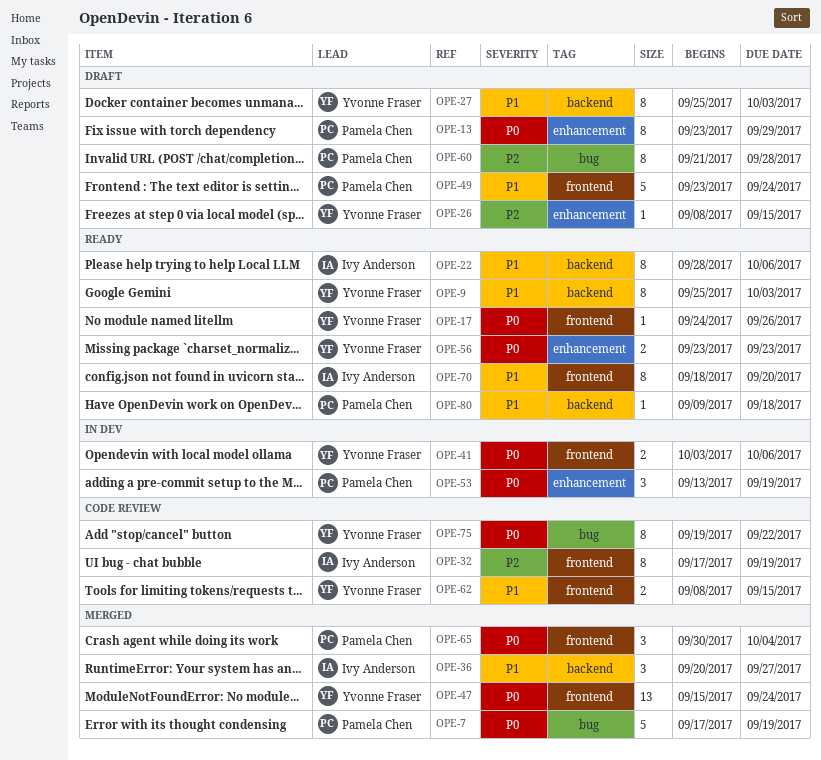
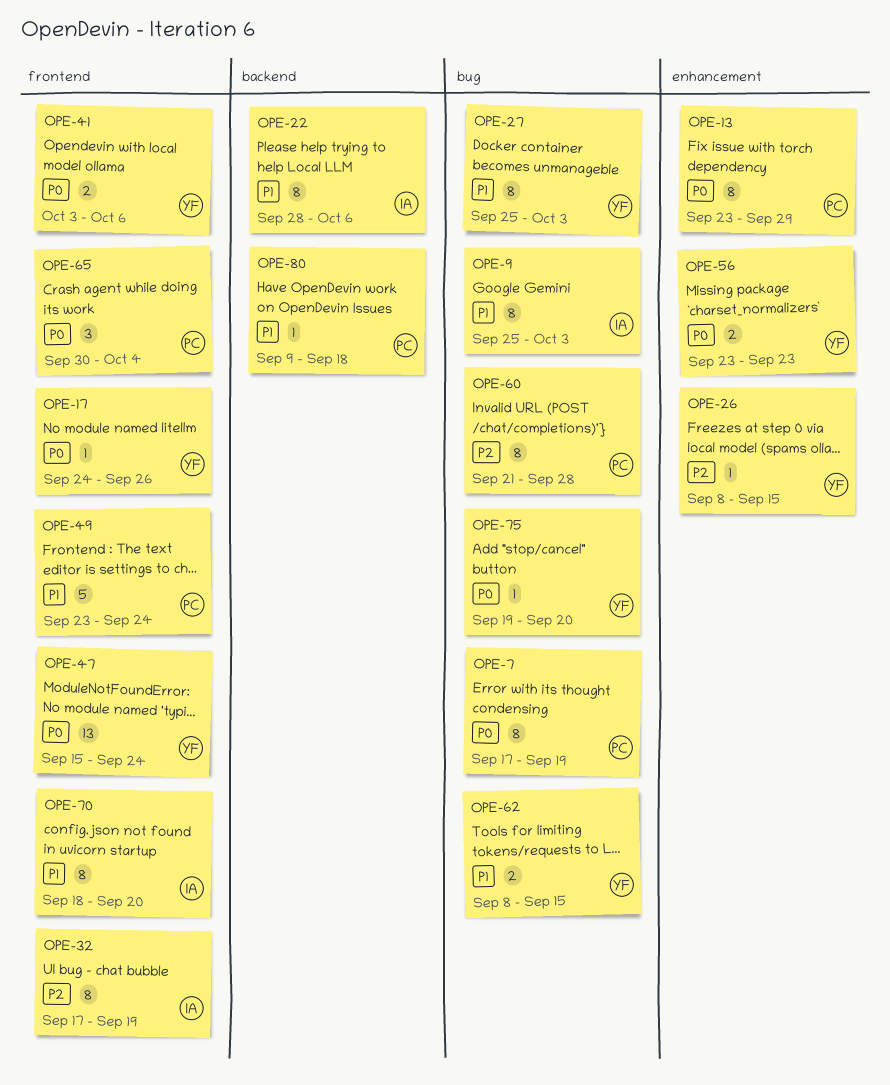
OPE-7, estimate: 5 -> 8
OPE-9, owner: Yvonne Fraser -> Ivy Anderson
OPE-9, label: backend -> bug
OPE-27, label: backend -> bug
OPE-36: present -> none
OPE-53: present -> none
OPE-62, label: frontend -> bug
OPE-75, estimate: 8 -> 1
OPE-75, due: Sep 22 -> Sep 20

